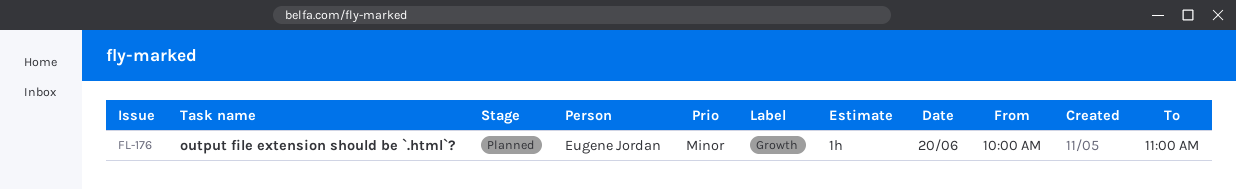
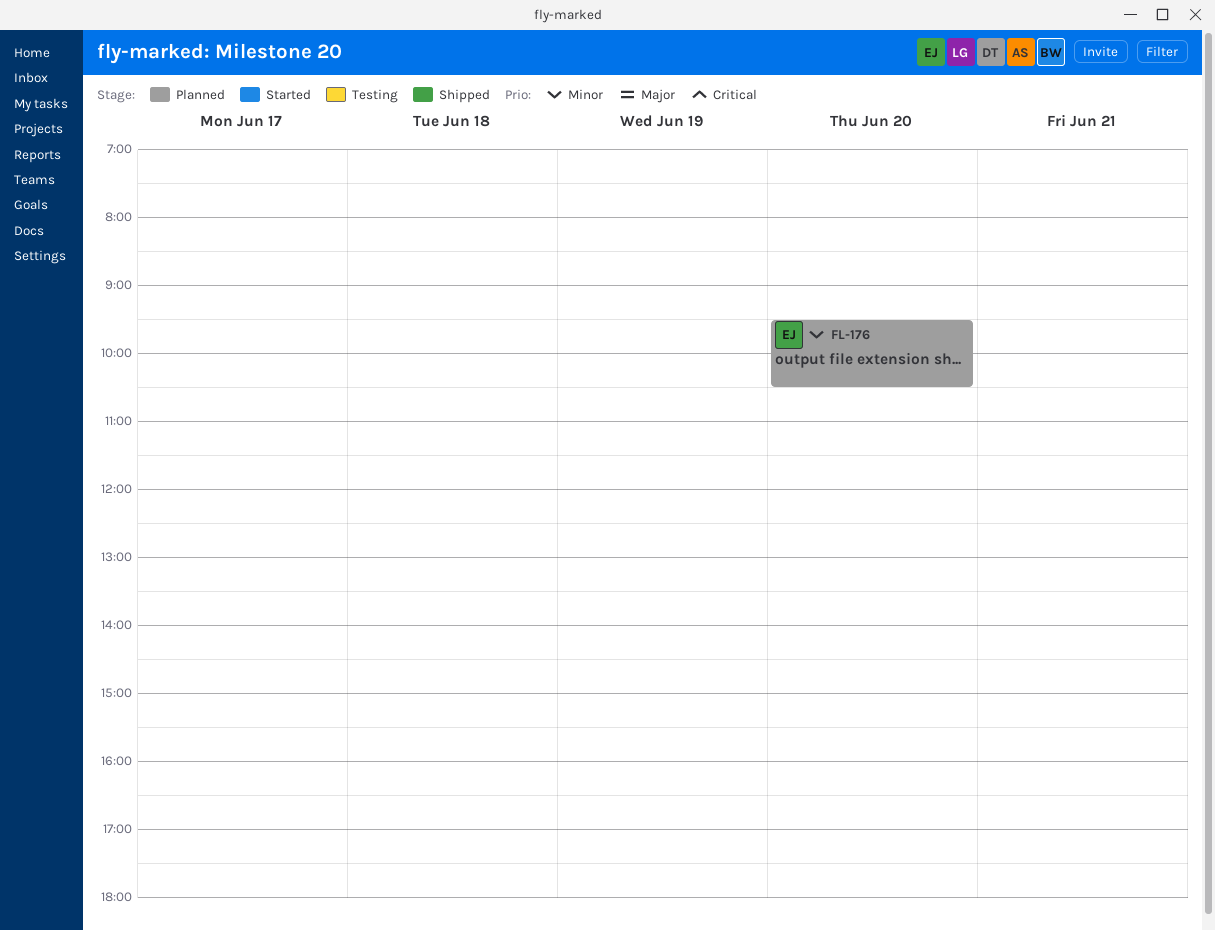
FL-176, begins: 10:00 -> 09:30
FL-176, ends: 11:00 -> 10:30

